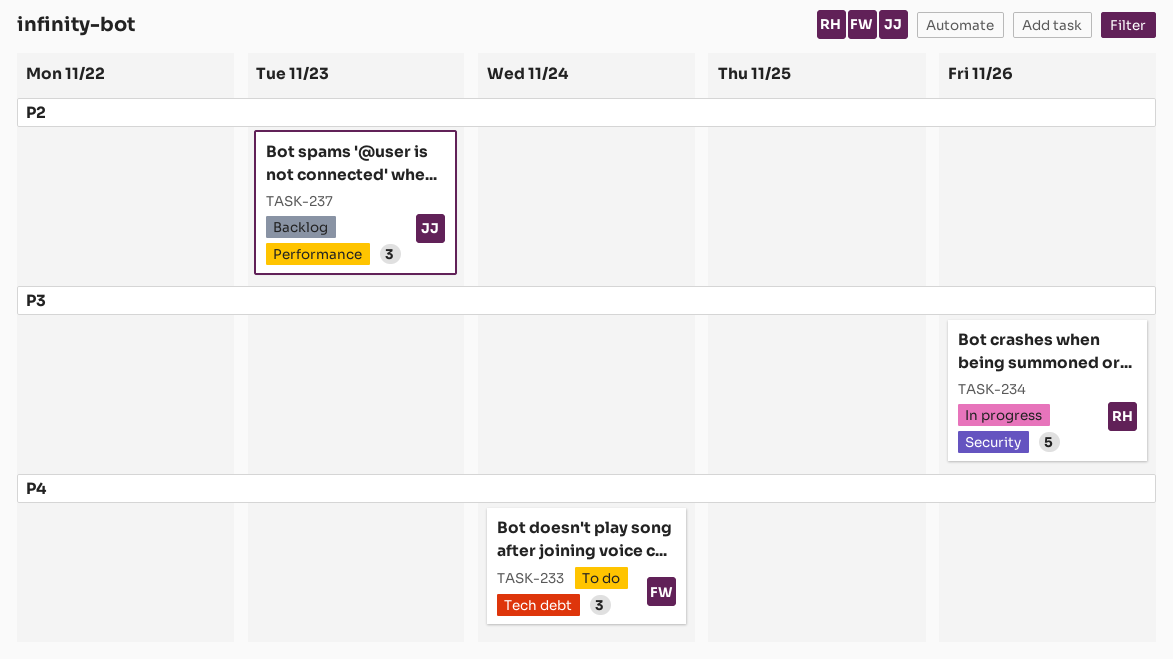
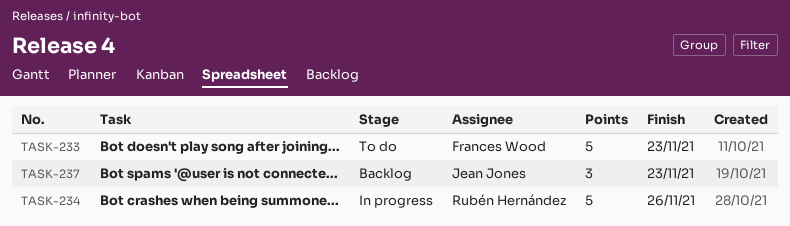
TASK-233, estimate: 3 -> 5
TASK-233, due: Nov 24 -> Nov 23

